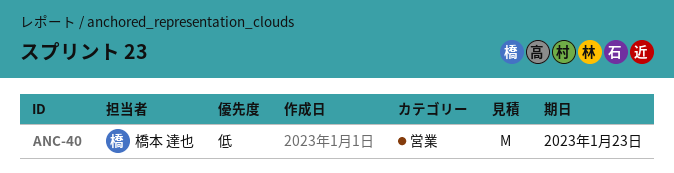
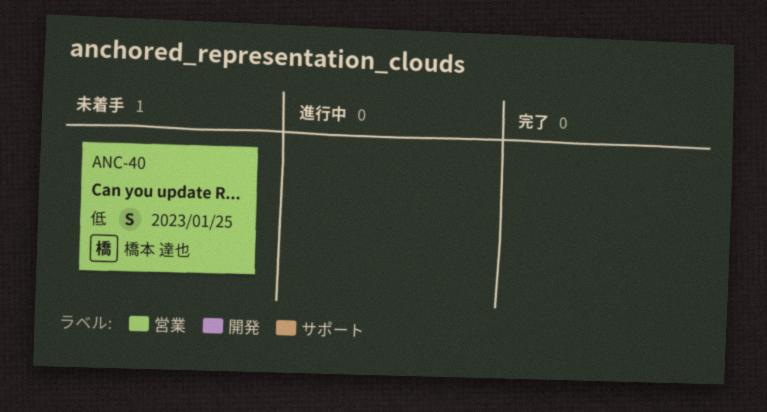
ANC-40, estimate: M -> S
ANC-40, due: Jan 23 -> Jan 25

